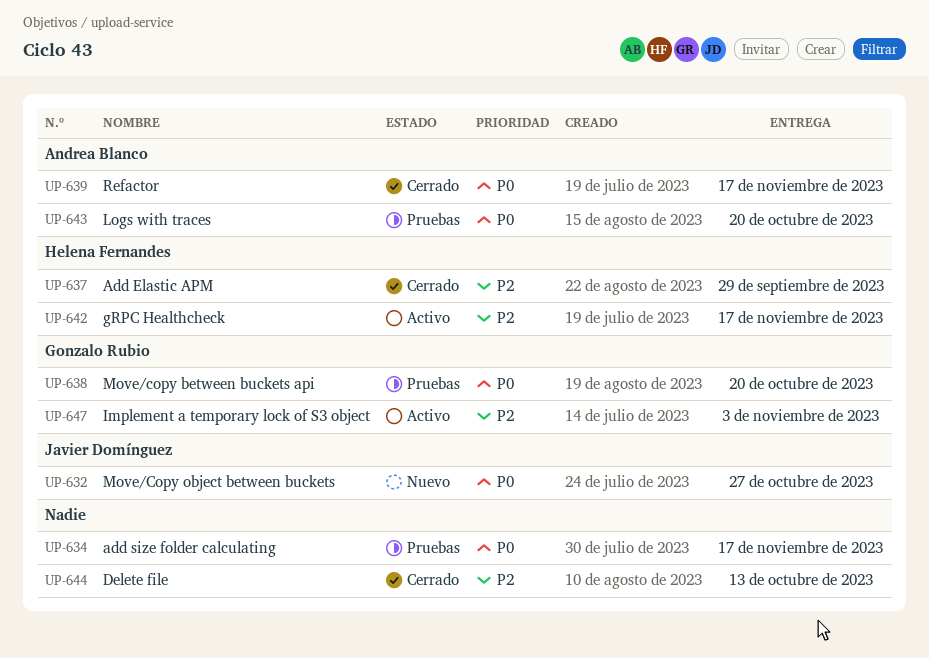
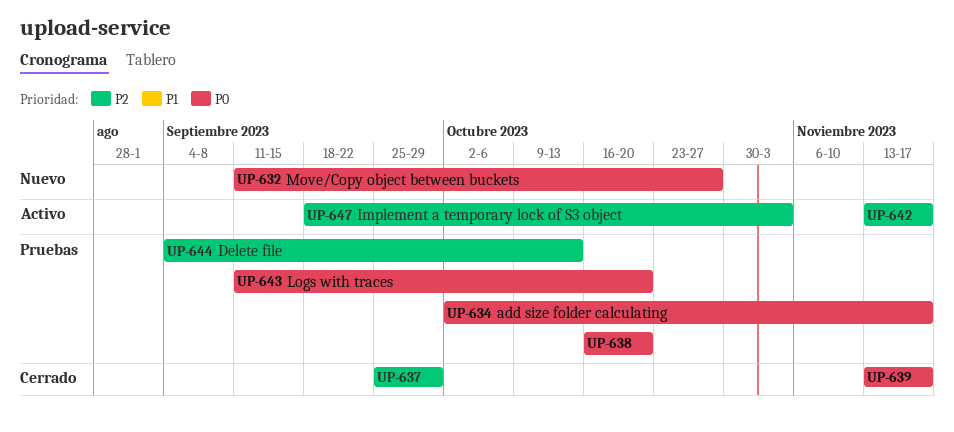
UP-644, status: Cerrado -> Pruebas

